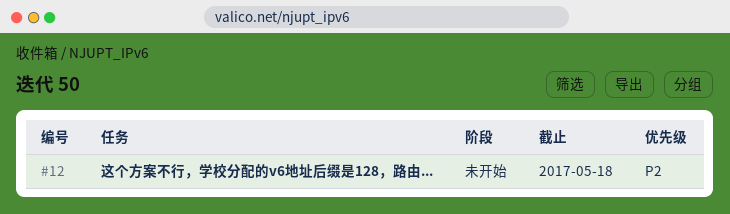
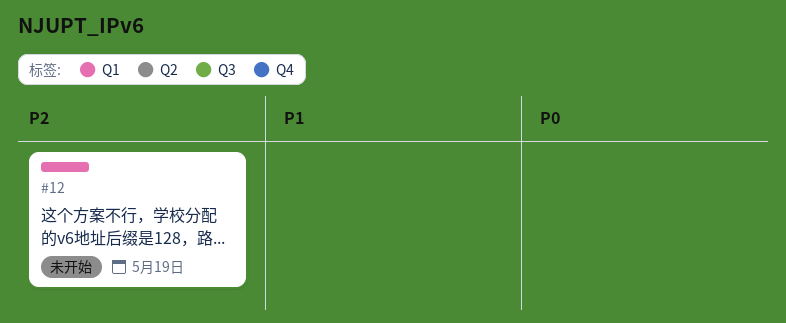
#12, due: May 18 -> May 19

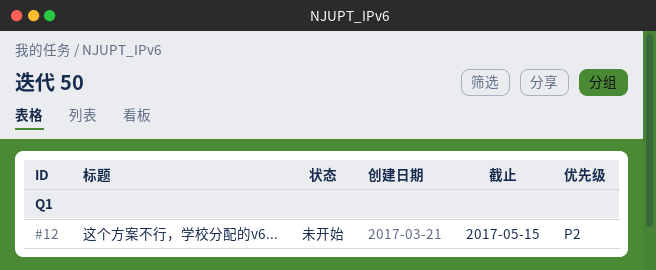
#12, due: May 19 -> May 15

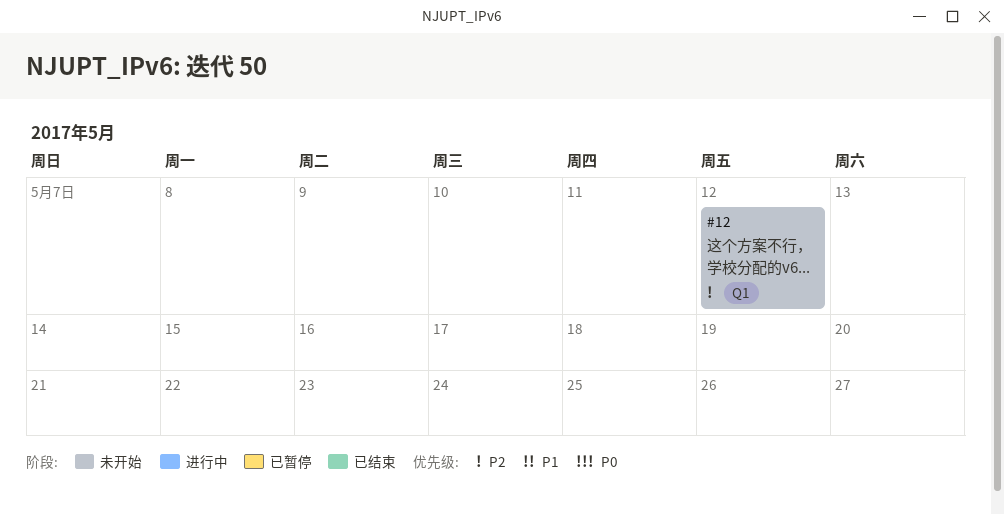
#12, due: May 15 -> May 12

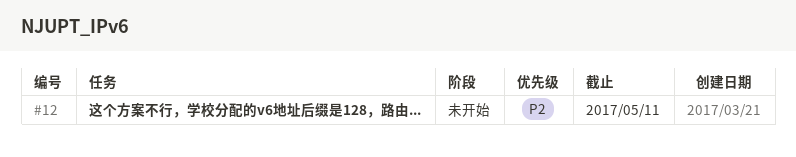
#12, due: May 12 -> May 11

